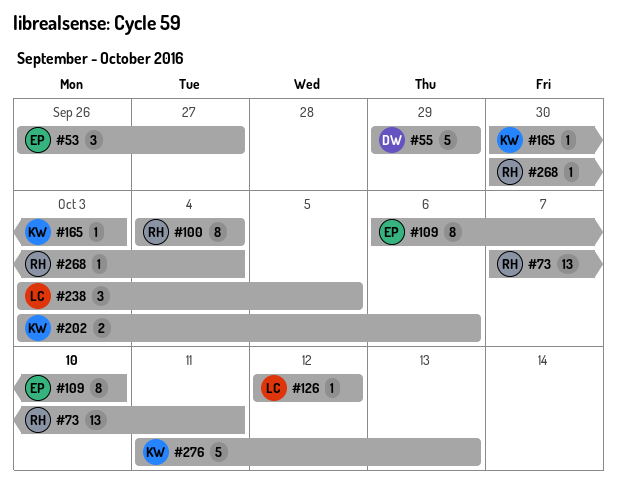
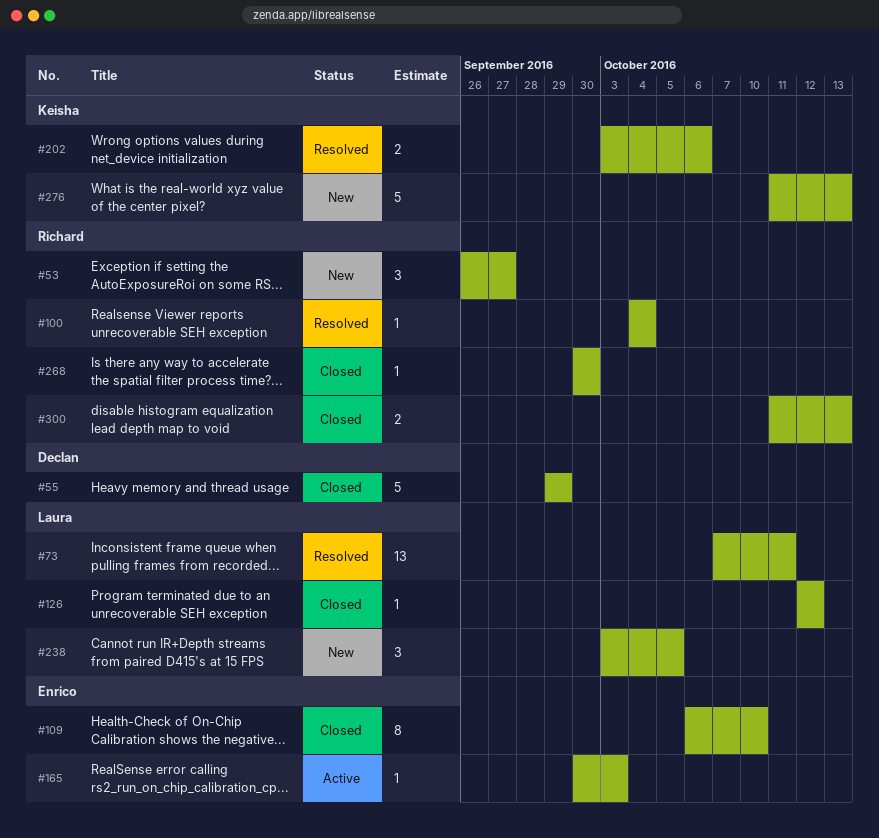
#53, owner: Enrico -> Richard
#73, owner: Richard -> Laura
#100, estimate: 8 -> 1
#165, owner: Keisha -> Enrico
#268, due: Oct 4 -> Sep 30
#300: none -> present

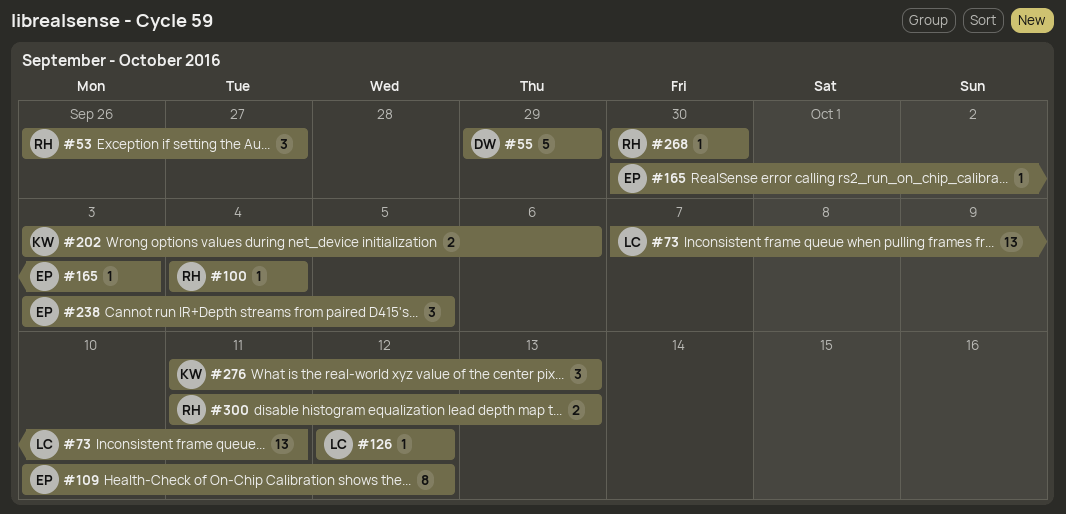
#109, start: Oct 6 -> Oct 10
#109, due: Oct 10 -> Oct 12
#238, owner: Laura -> Enrico
#276, estimate: 5 -> 3

